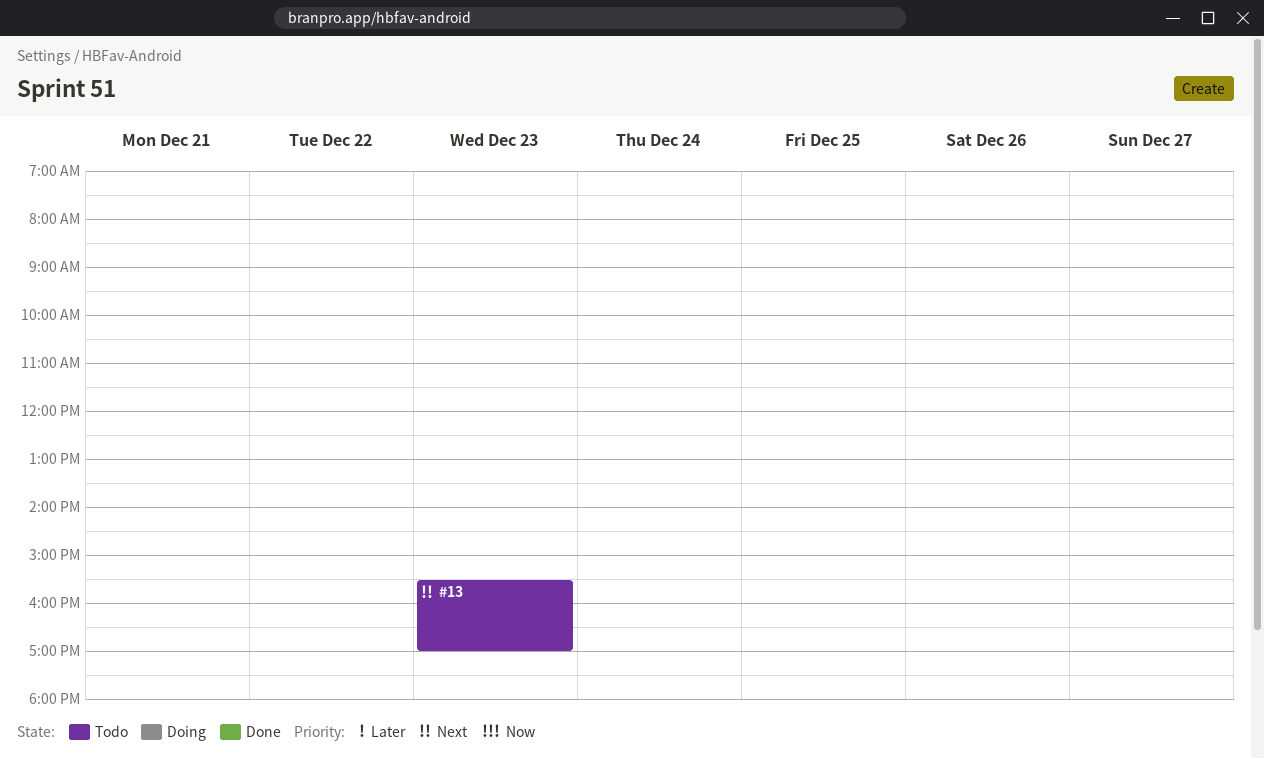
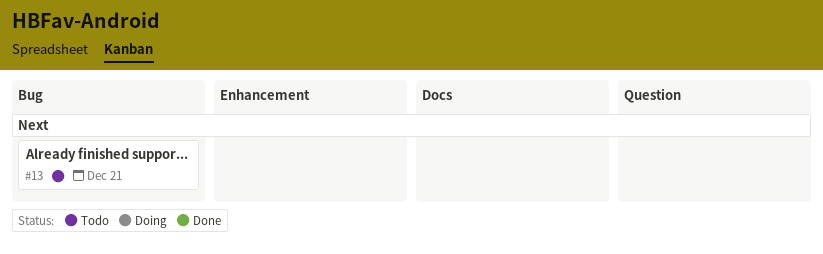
#13, day: Dec 23 -> Dec 21

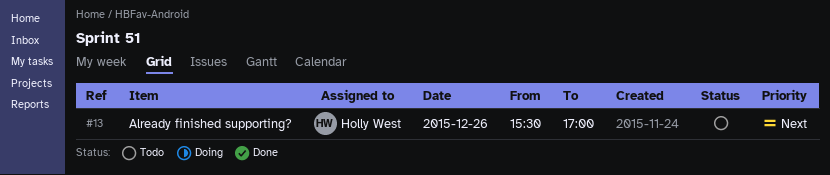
#13, day: Dec 21 -> Dec 26

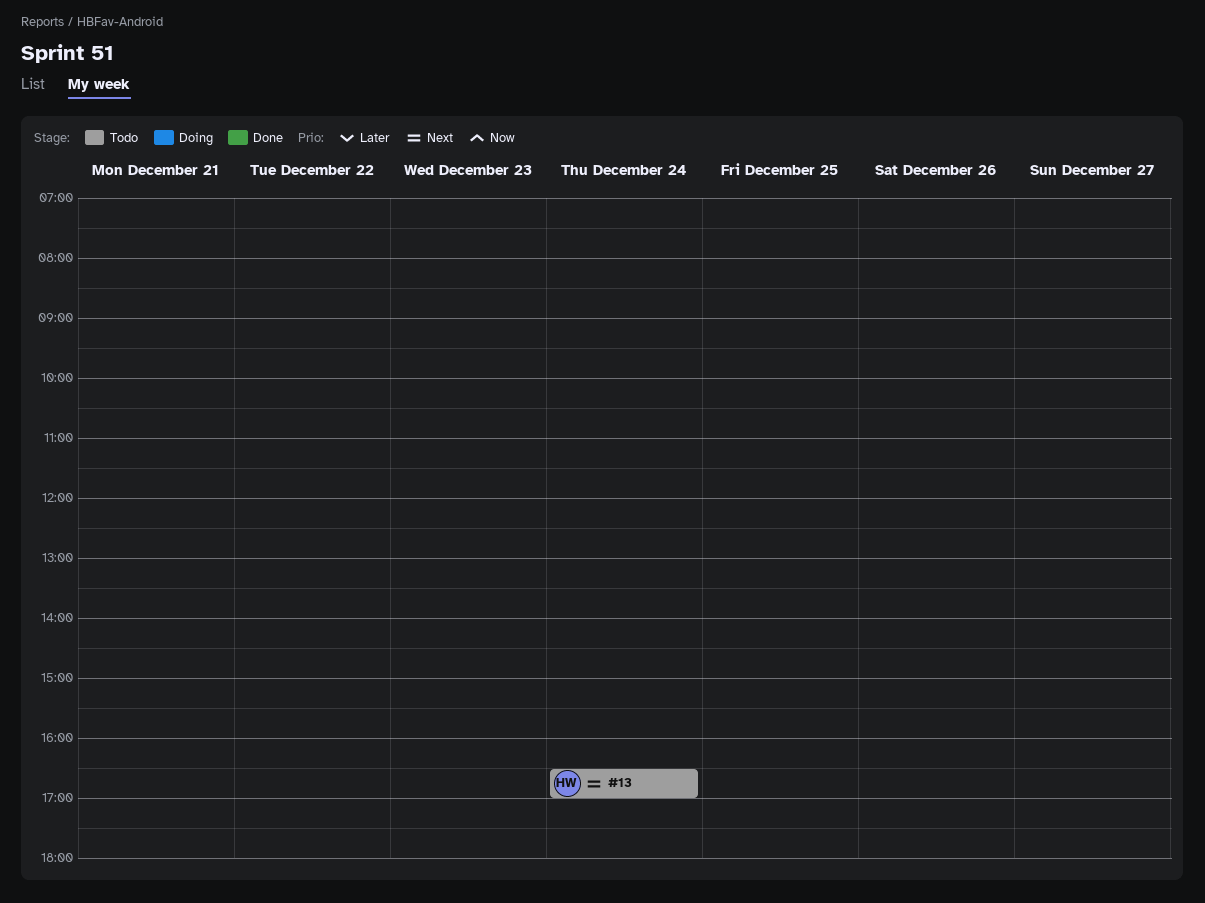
#13, day: Dec 26 -> Dec 24
#13, begins: 15:30 -> 16:30

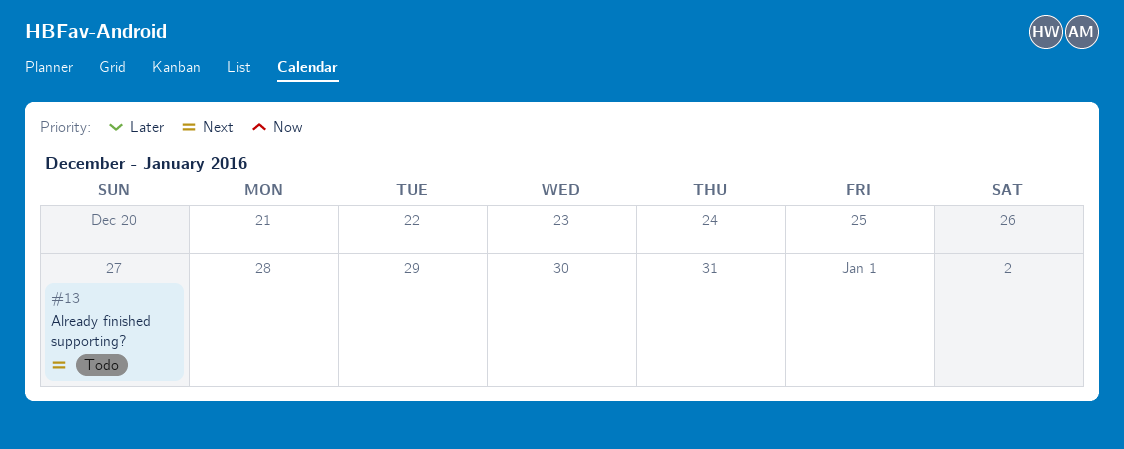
#13, day: Dec 24 -> Dec 27

